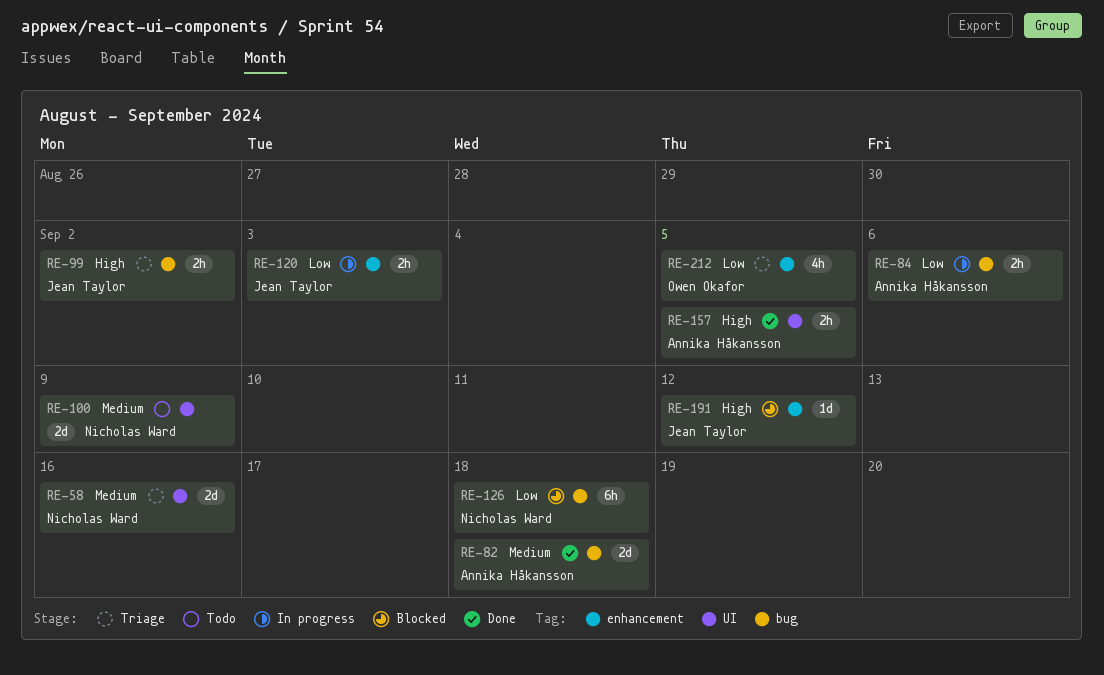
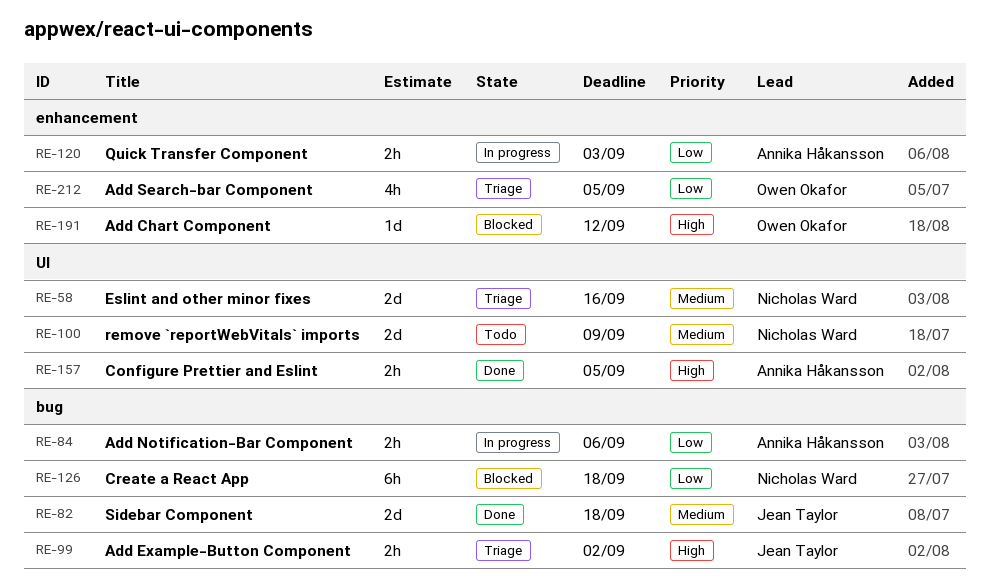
RE-82, owner: Annika Håkansson -> Jean Taylor
RE-120, owner: Jean Taylor -> Annika Håkansson
RE-191, owner: Jean Taylor -> Owen Okafor

